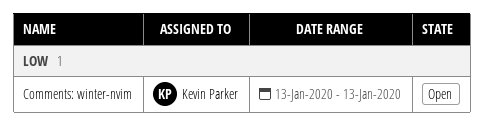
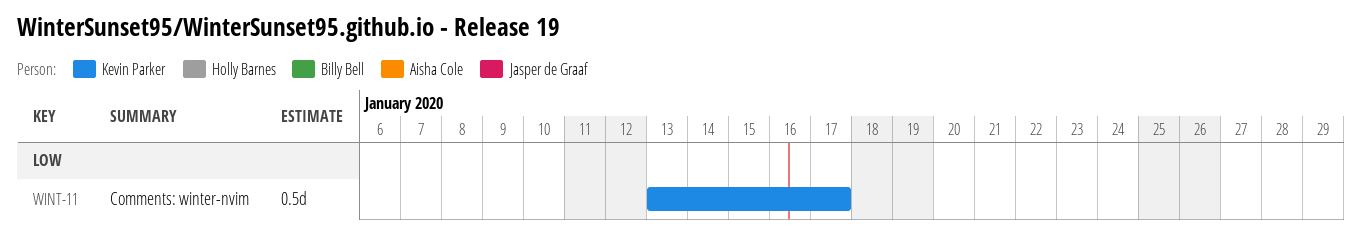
Comments: winter-nvim, due: Jan 13 -> Jan 17

